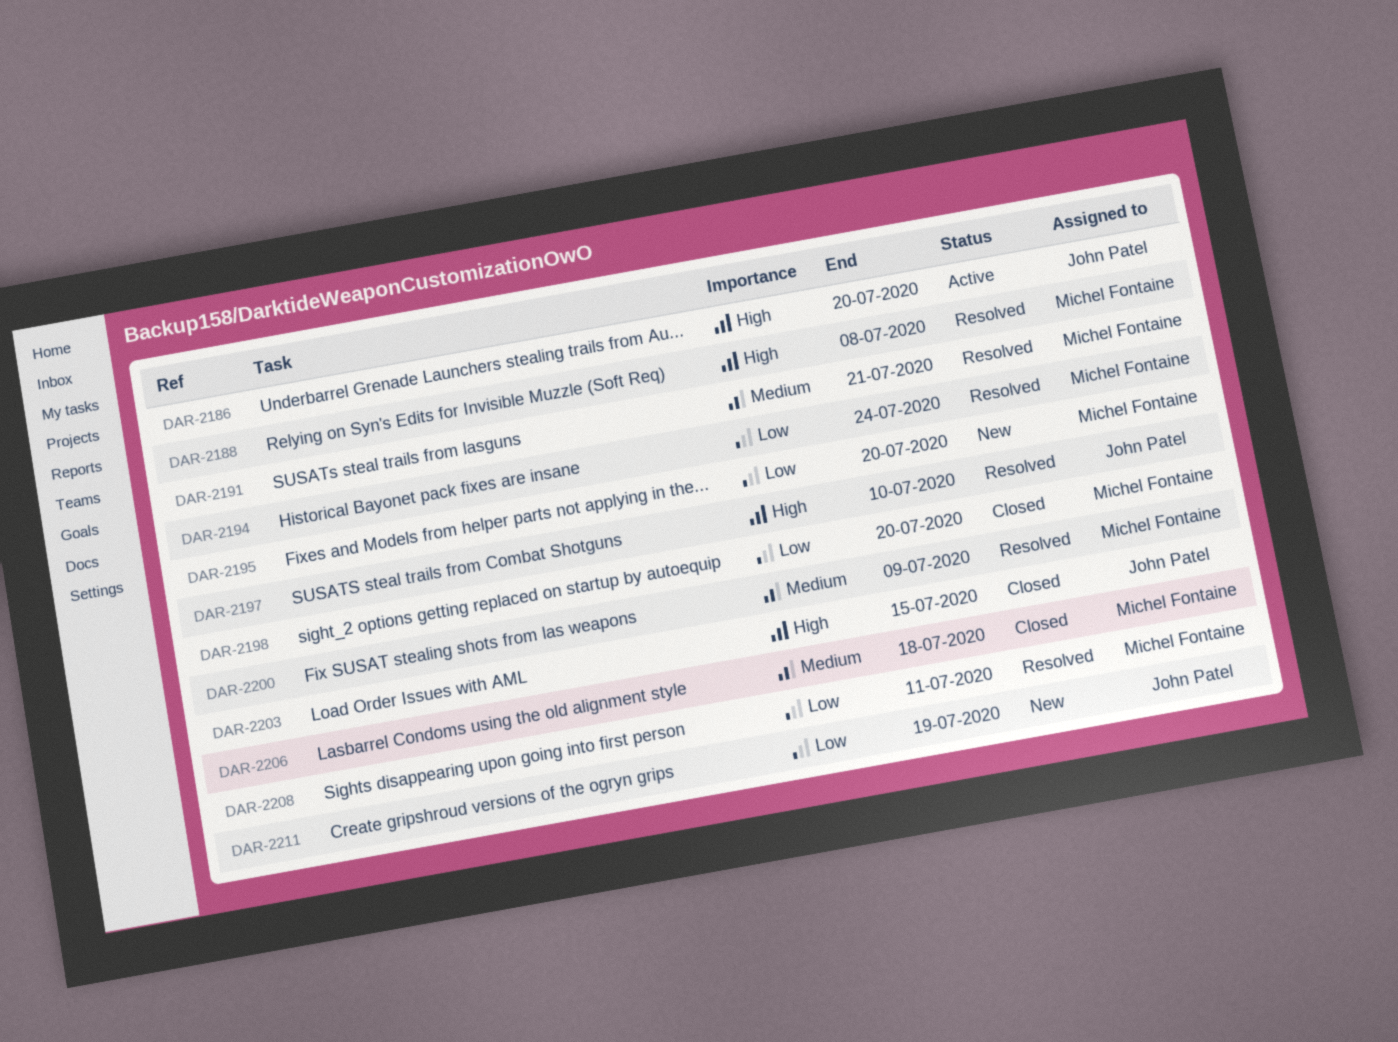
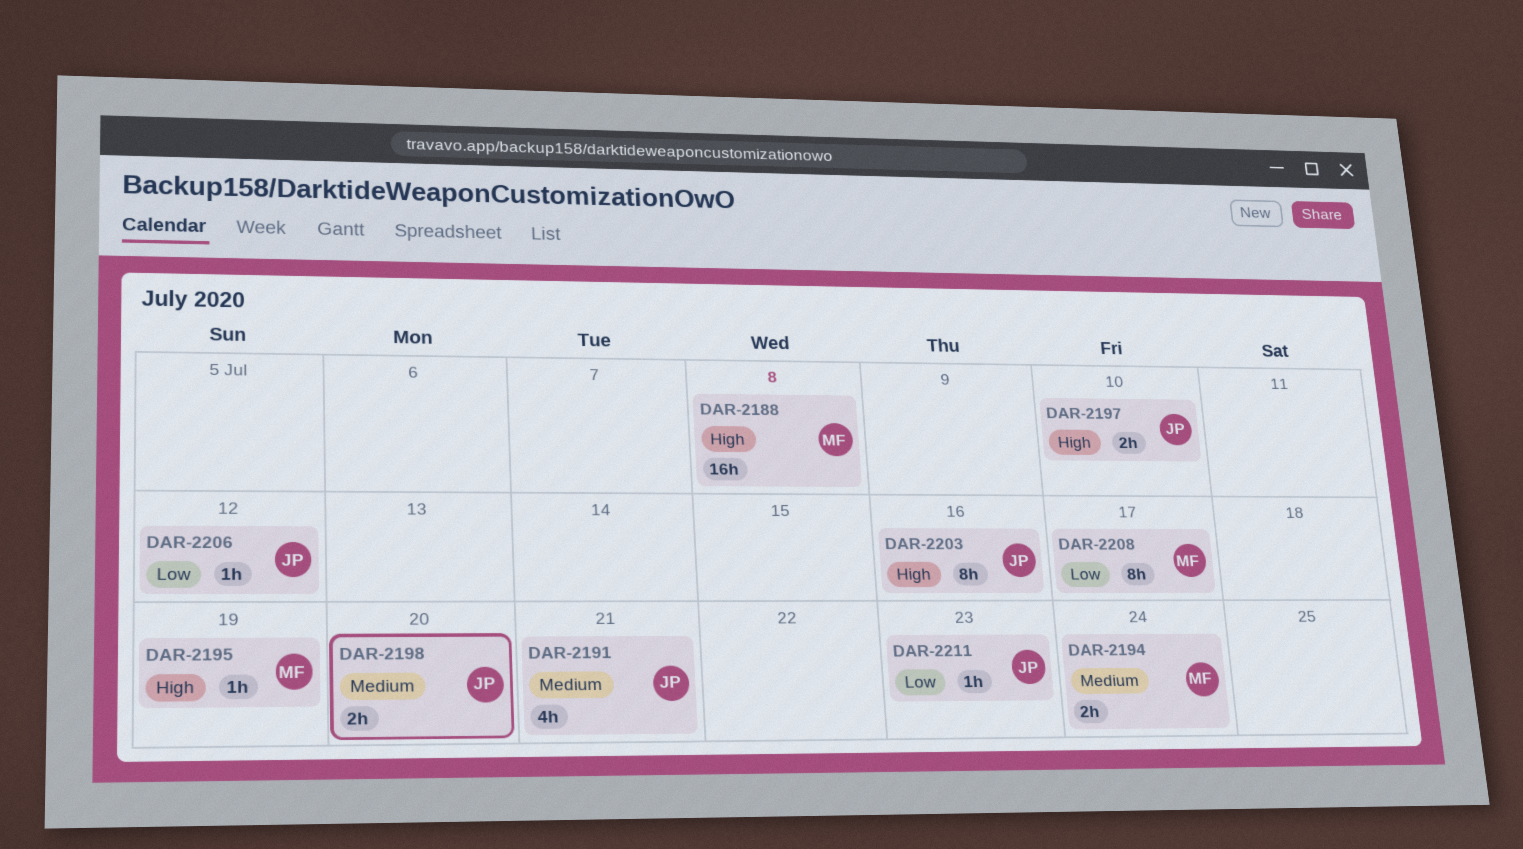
DAR-2186: present -> none
DAR-2191, owner: Michel Fontaine -> John Patel
DAR-2194, priority: Low -> Medium
DAR-2195, priority: Low -> High
DAR-2195, due: Jul 20 -> Jul 19
DAR-2198, owner: Michel Fontaine -> John Patel
DAR-2198, priority: Low -> Medium
DAR-2200: present -> none
DAR-2203, due: Jul 15 -> Jul 16
DAR-2206, owner: Michel Fontaine -> John Patel
DAR-2206, priority: Medium -> Low
DAR-2206, due: Jul 18 -> Jul 12
DAR-2208, due: Jul 11 -> Jul 17
DAR-2211, due: Jul 19 -> Jul 23

